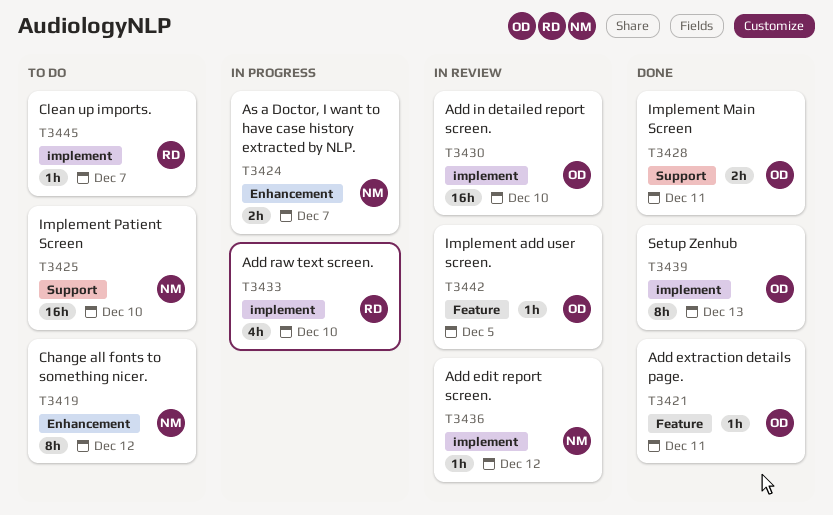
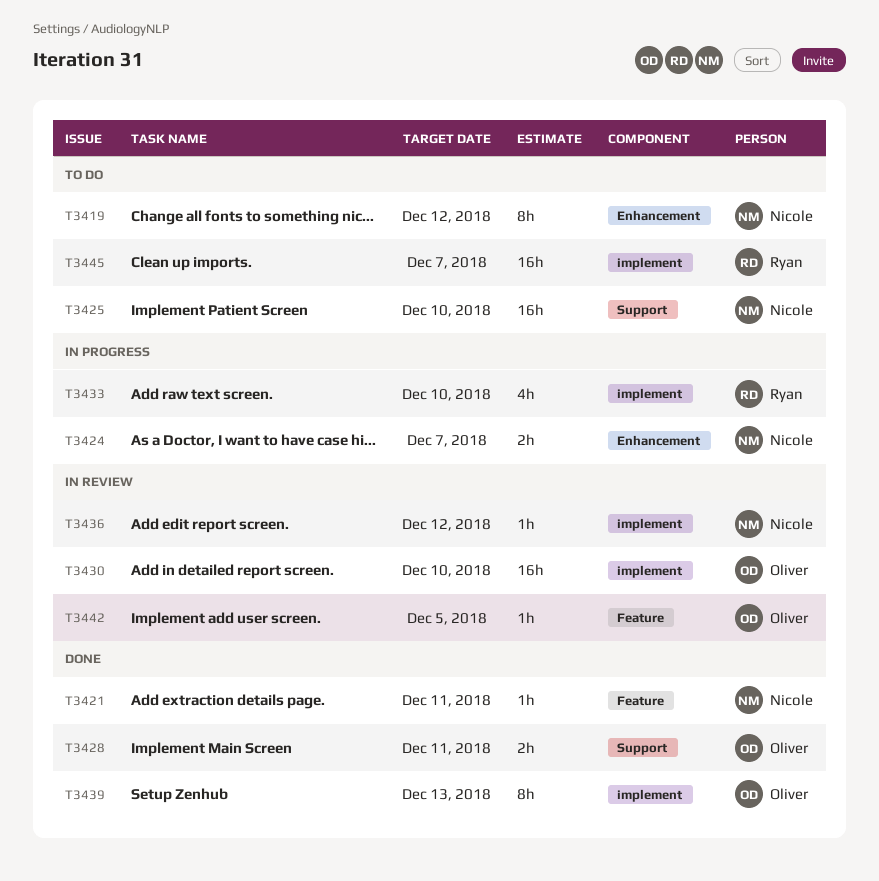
T3421, owner: Oliver -> Nicole
T3445, estimate: 1h -> 16h

